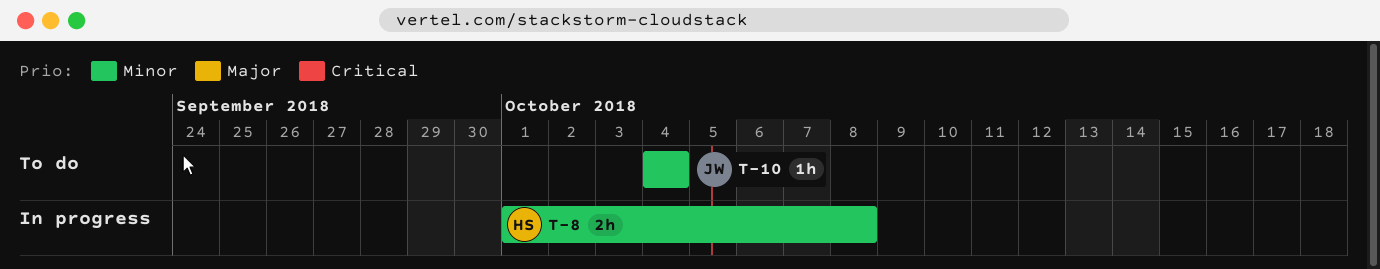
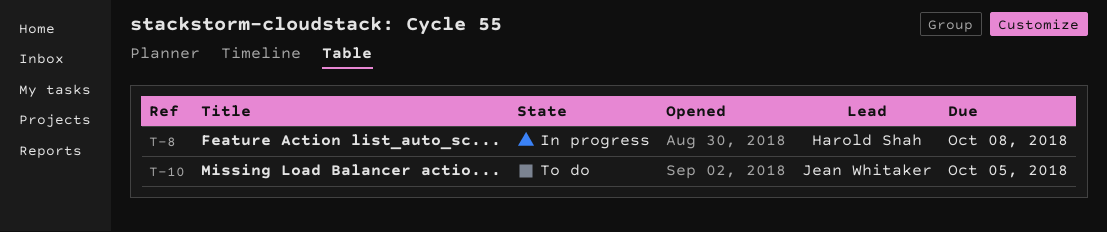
T-10, due: Oct 4 -> Oct 5

